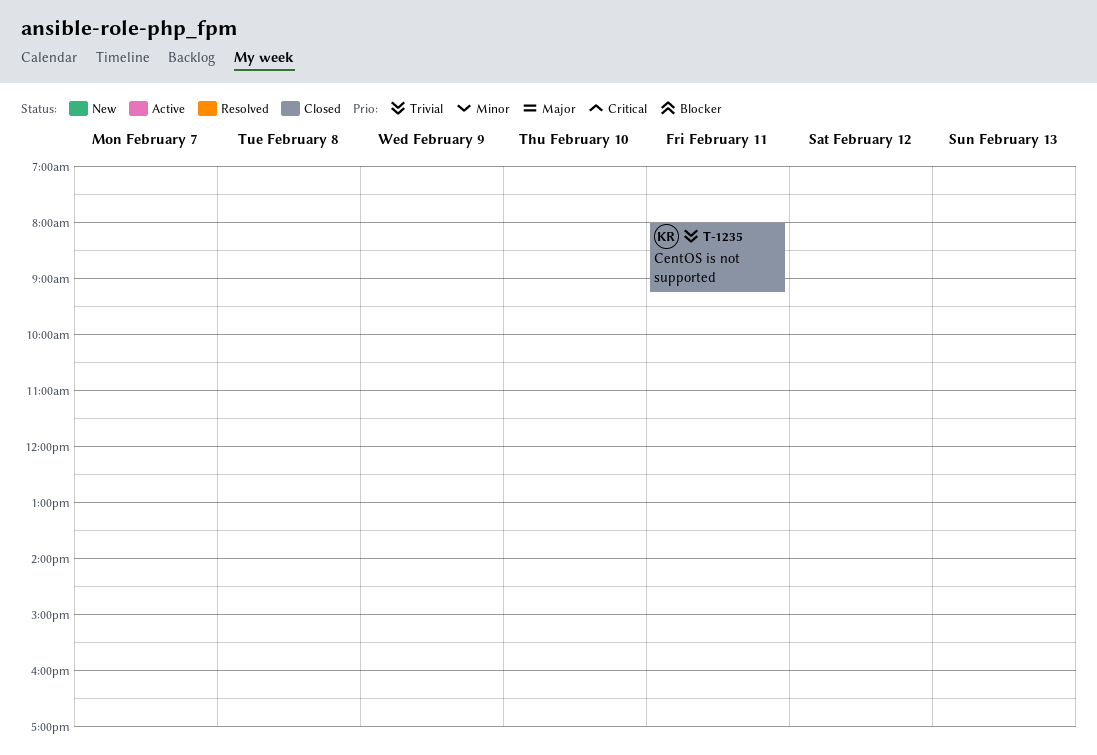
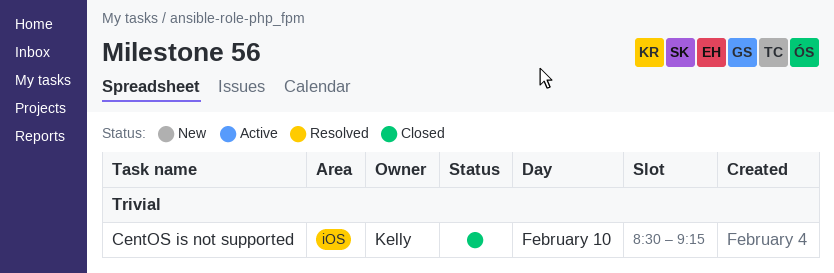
CentOS is not supported, day: Feb 11 -> Feb 10
CentOS is not supported, begins: 08:00 -> 08:30

